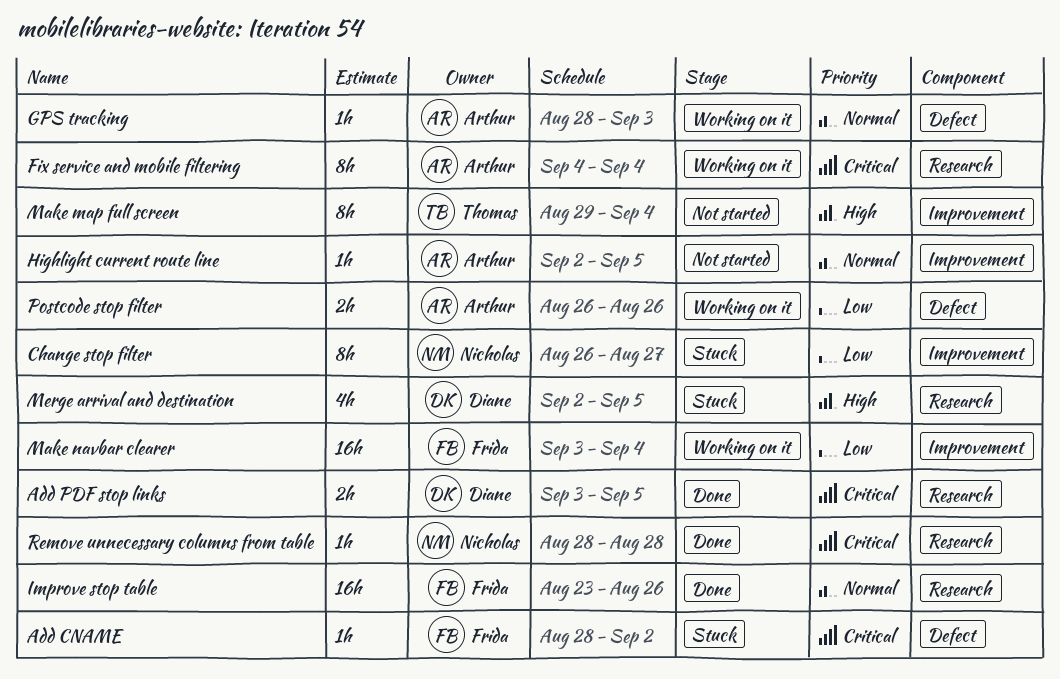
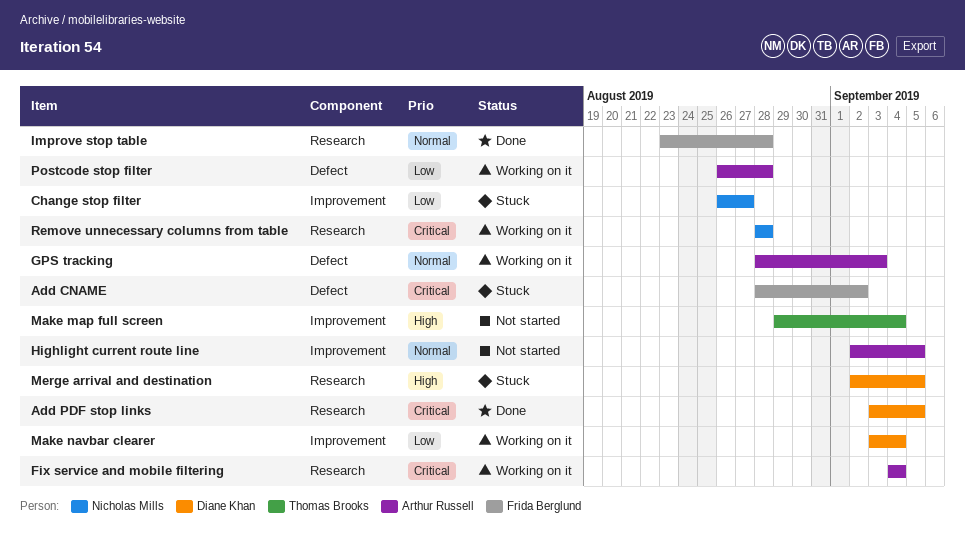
Improve stop table, due: Aug 26 -> Aug 28
Make navbar clearer, owner: Frida Berglund -> Diane Khan
Postcode stop filter, due: Aug 26 -> Aug 28
Remove unnecessary columns from table, status: Done -> Working on it

